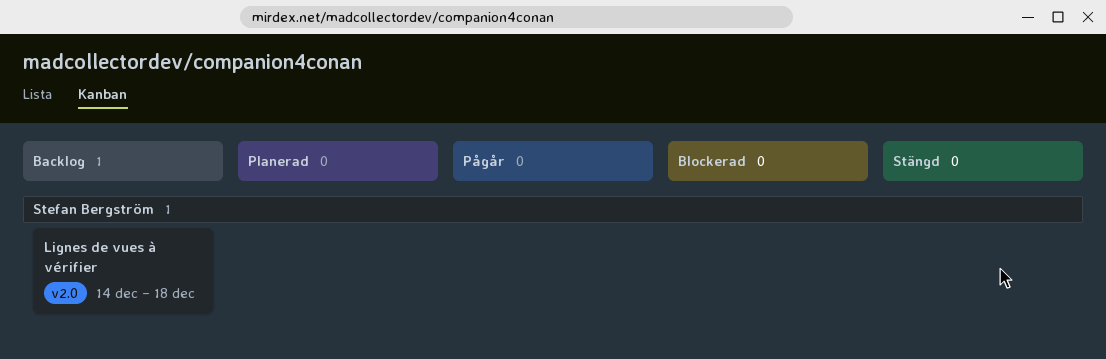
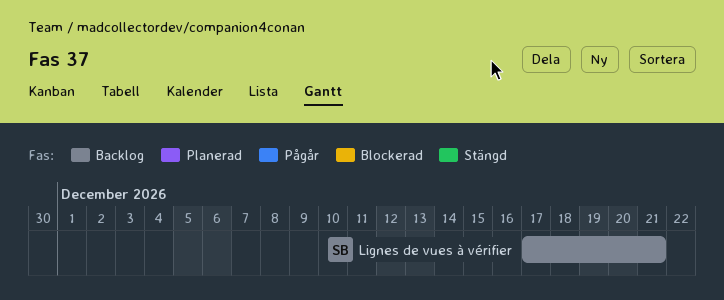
Lignes de vues à vérifier, start: Dec 14 -> Dec 17
Lignes de vues à vérifier, due: Dec 18 -> Dec 21

